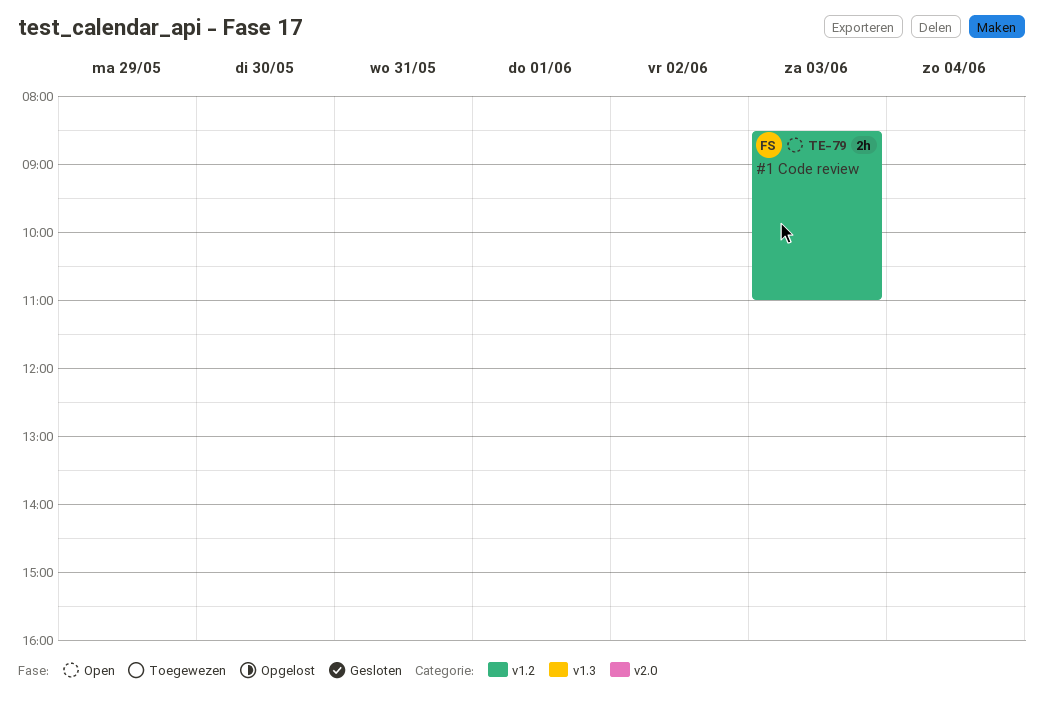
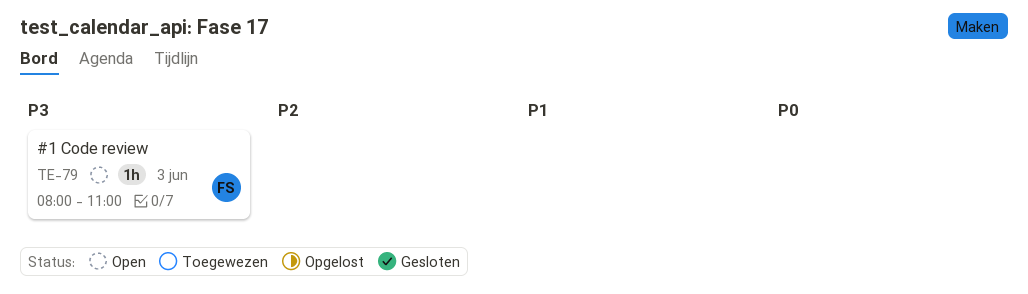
TE-79, estimate: 2h -> 1h
TE-79, begins: 08:30 -> 08:00

